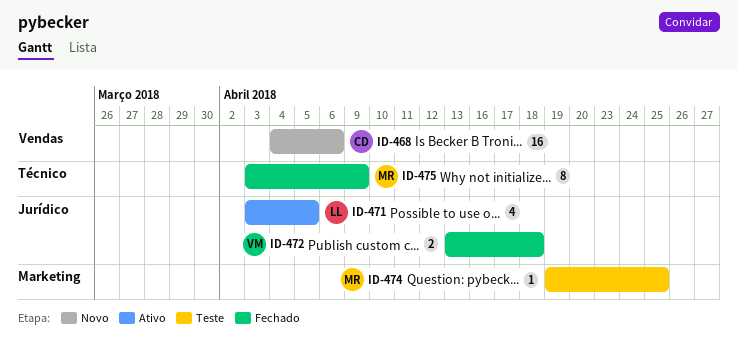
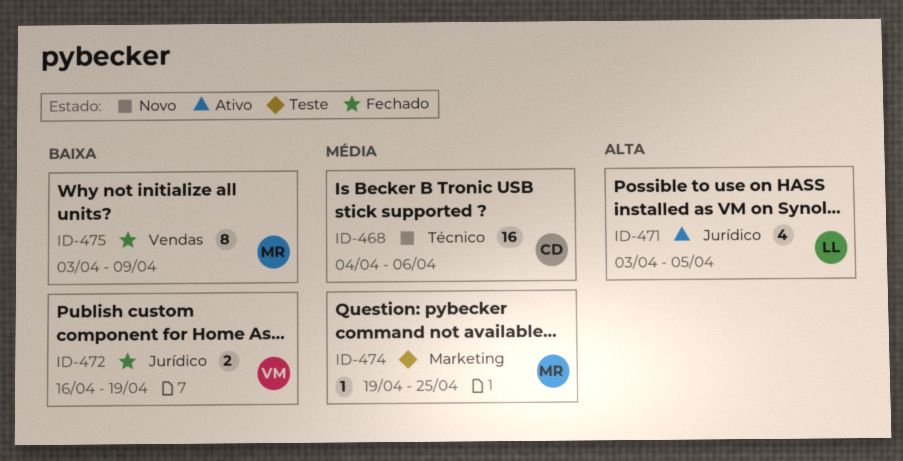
ID-468, label: Vendas -> Técnico
ID-472, start: Apr 13 -> Apr 16
ID-472, due: Apr 18 -> Apr 19
ID-475, label: Técnico -> Vendas

